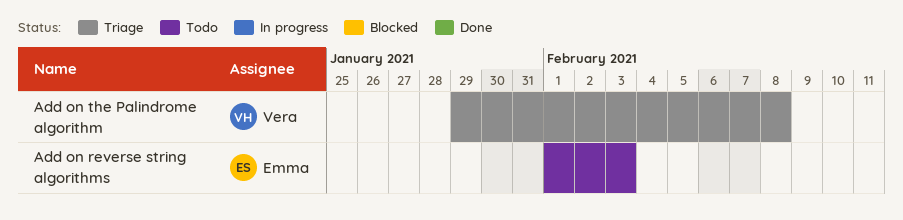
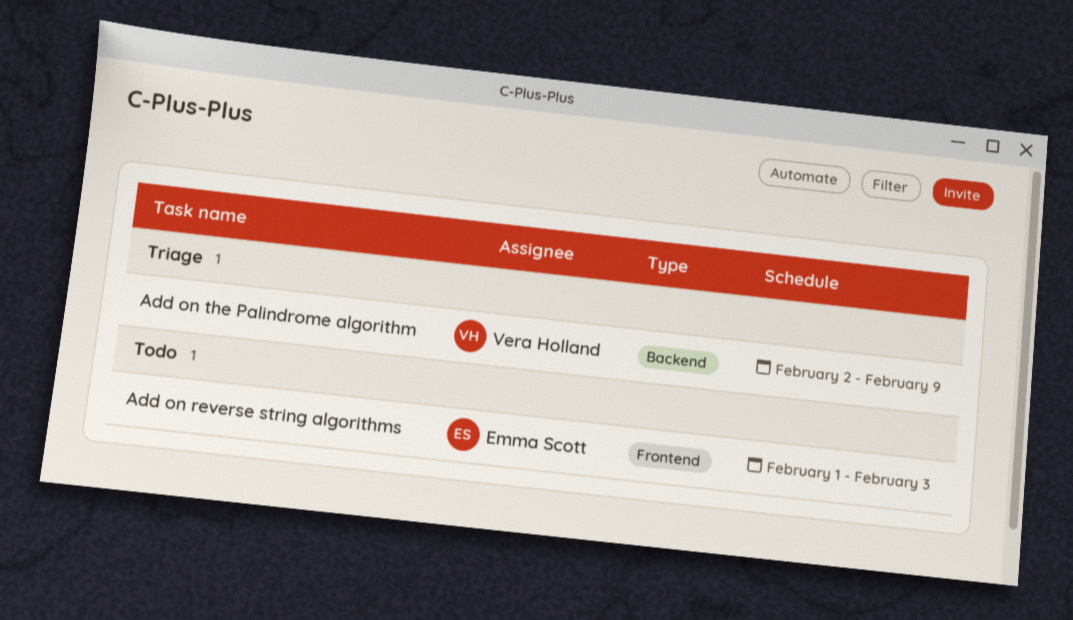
Add on the Palindrome algorithm, start: Jan 29 -> Feb 2
Add on the Palindrome algorithm, due: Feb 8 -> Feb 9

